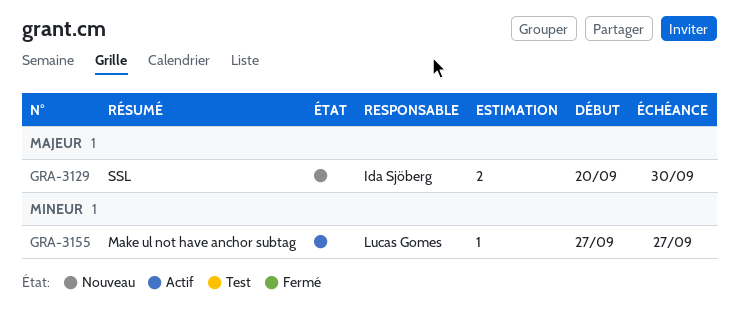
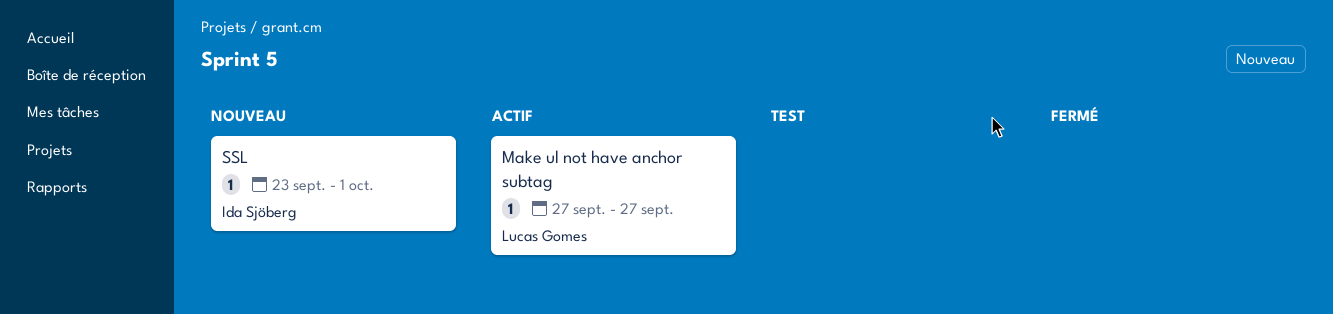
SSL, estimate: 2 -> 1
SSL, start: Sep 20 -> Sep 23
SSL, due: Sep 30 -> Oct 1

